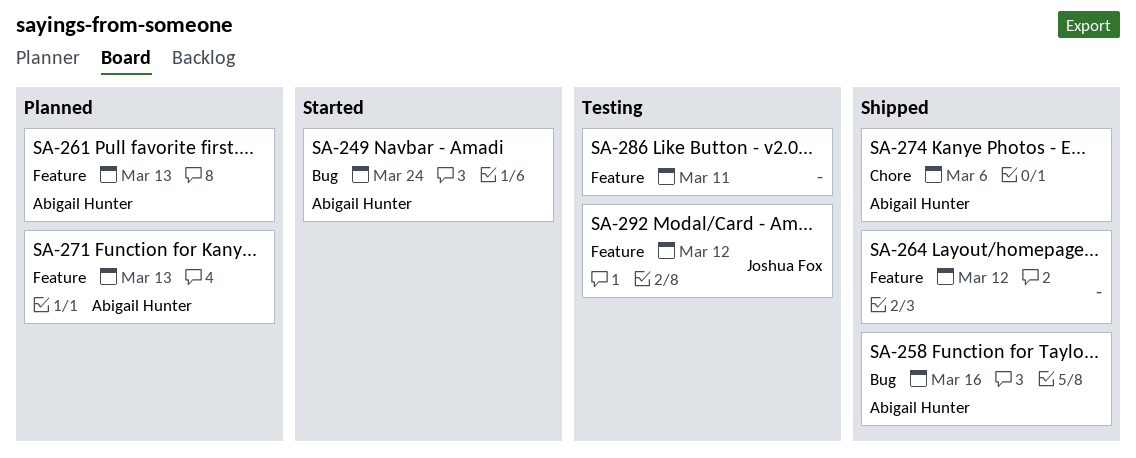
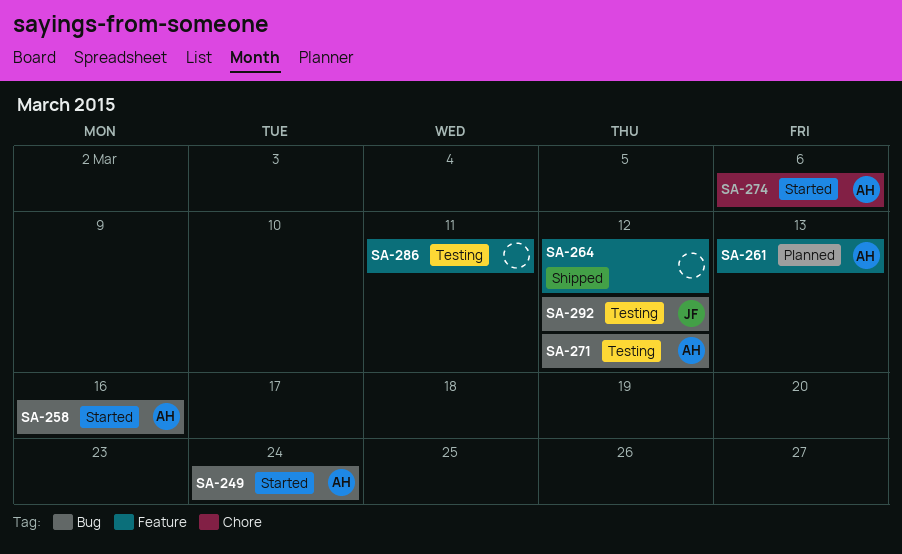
SA-258, status: Shipped -> Started
SA-271, status: Planned -> Testing
SA-271, label: Feature -> Bug
SA-271, due: Mar 13 -> Mar 12
SA-274, status: Shipped -> Started
SA-292, label: Feature -> Bug

